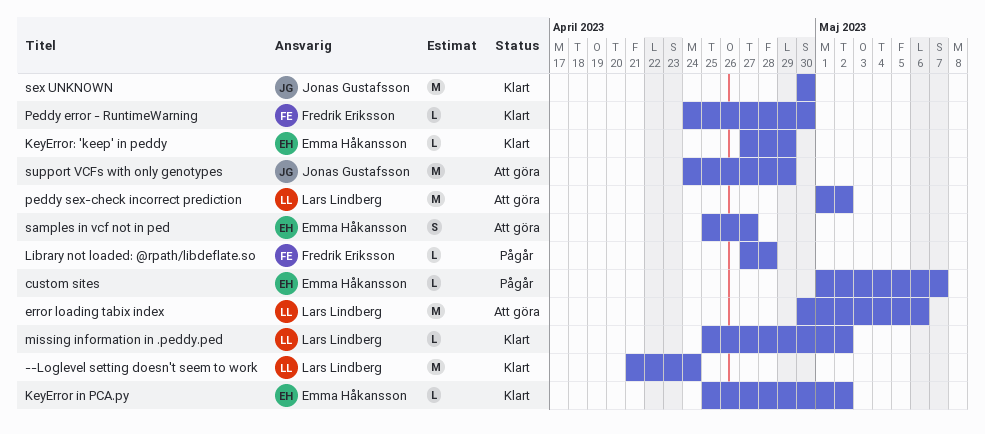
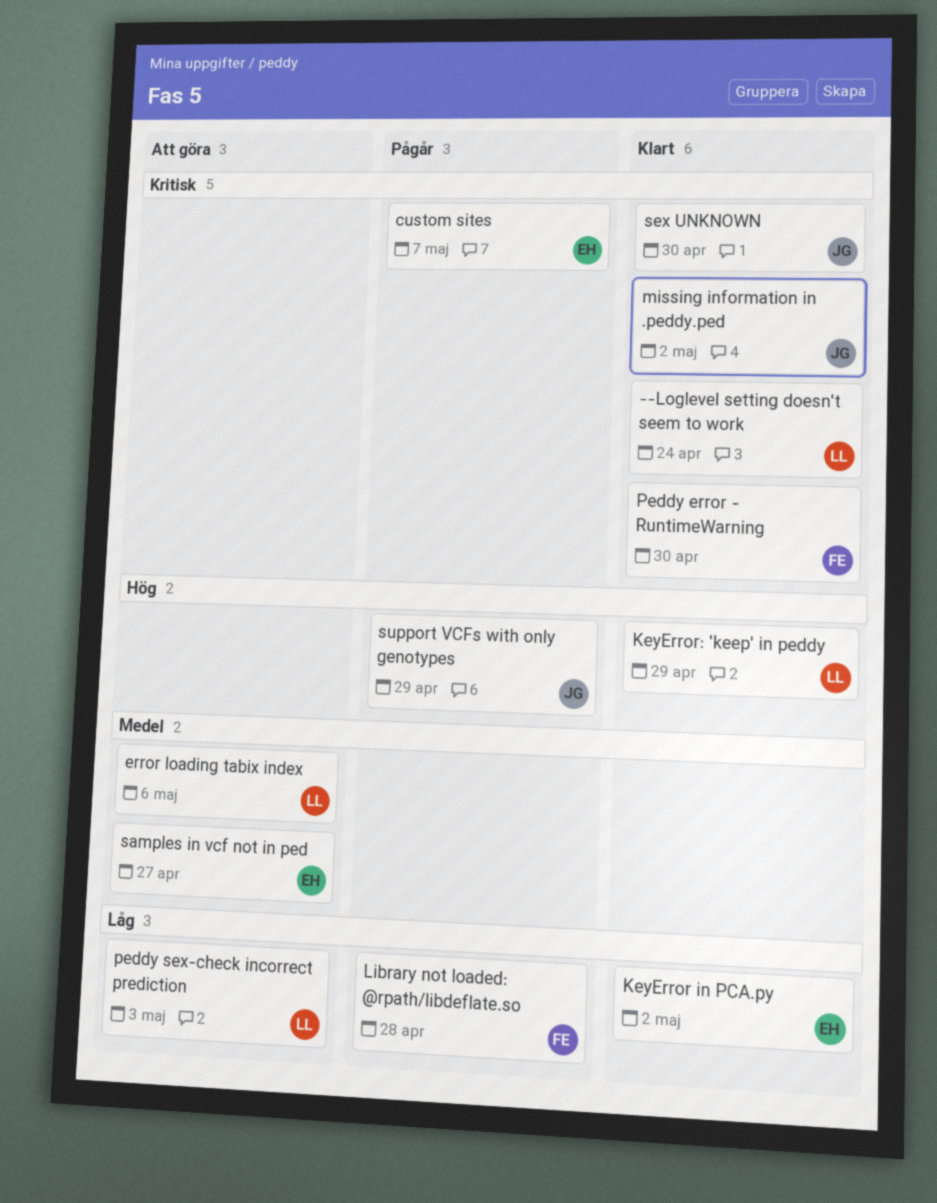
KeyError: 'keep' in peddy, owner: Emma Håkansson -> Lars Lindberg
missing information in .peddy.ped, owner: Lars Lindberg -> Jonas Gustafsson
peddy sex-check incorrect prediction, due: May 2 -> May 3
support VCFs with only genotypes, status: Att göra -> Pågår

